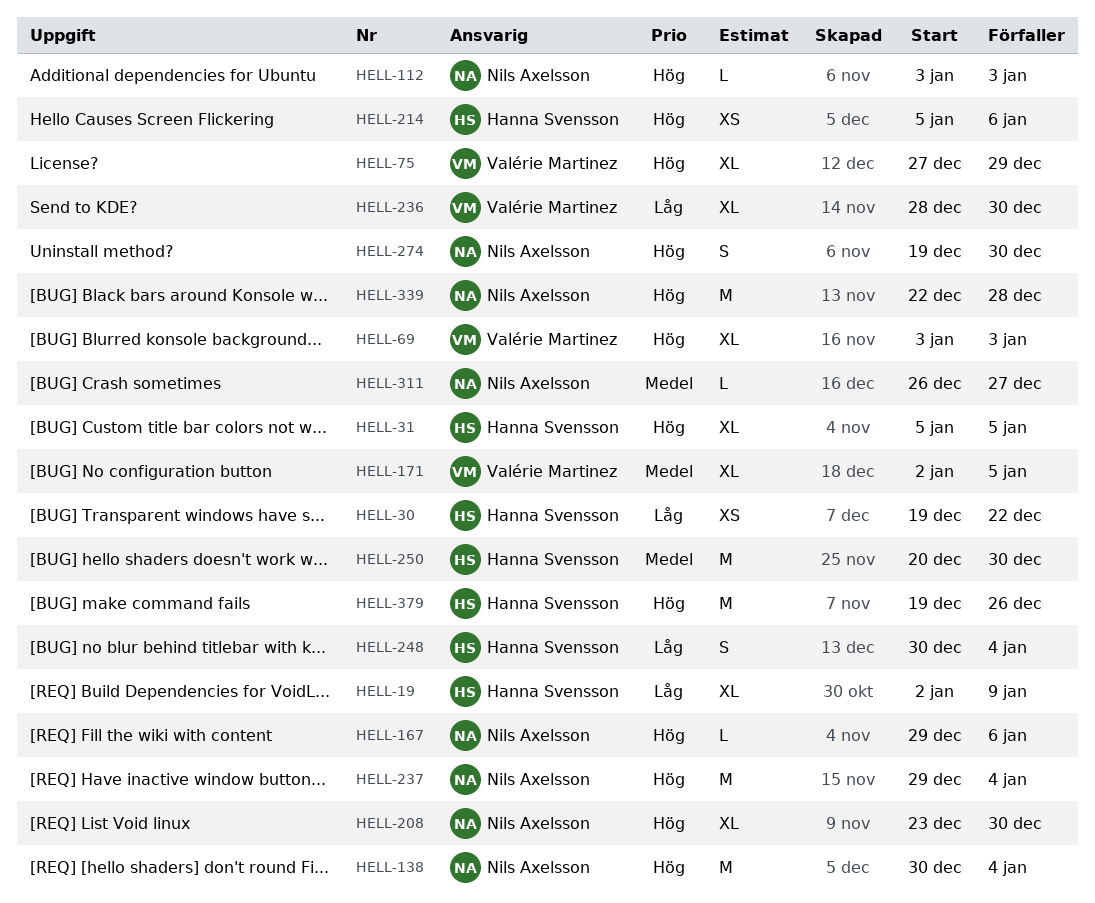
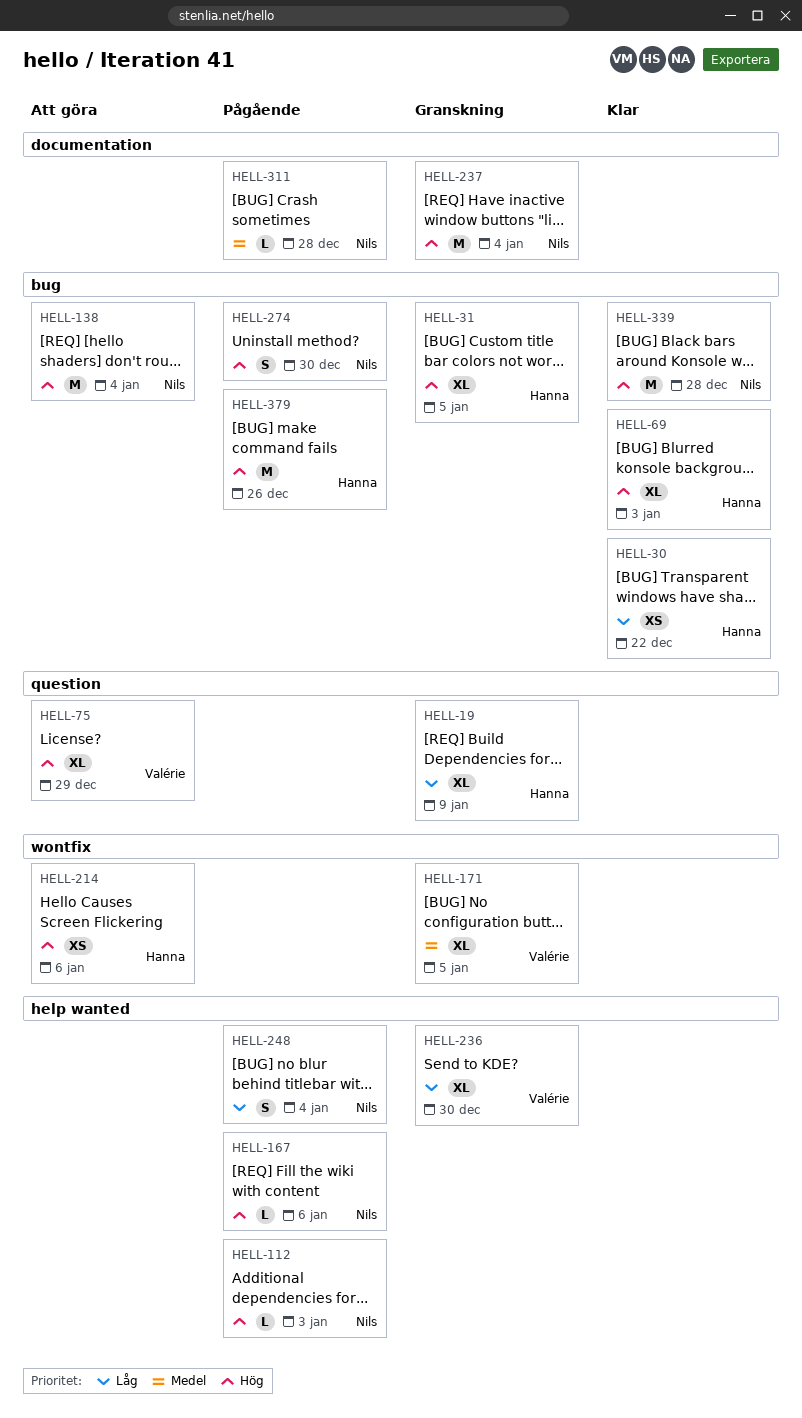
HELL-69, owner: Valérie Martinez -> Hanna Svensson
HELL-208: present -> none
HELL-248, owner: Hanna Svensson -> Nils Axelsson
HELL-250: present -> none
HELL-311, due: Dec 27 -> Dec 28

